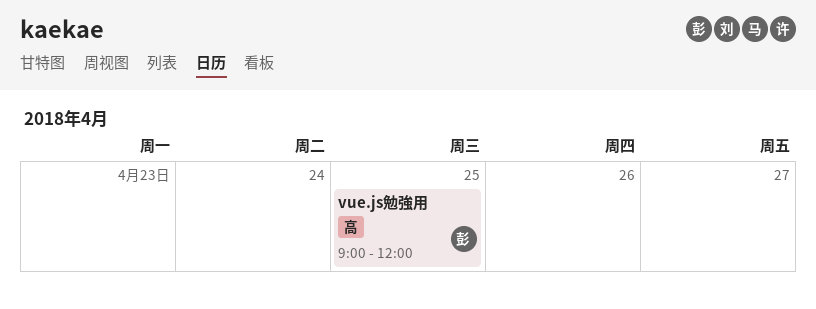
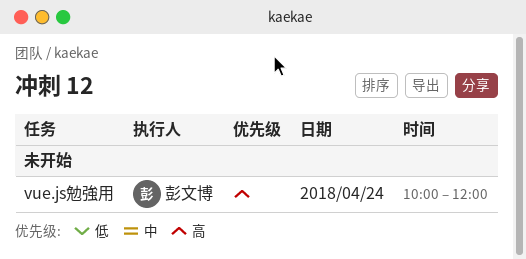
vue.js勉強用, day: Apr 25 -> Apr 24
vue.js勉強用, begins: 09:00 -> 10:00

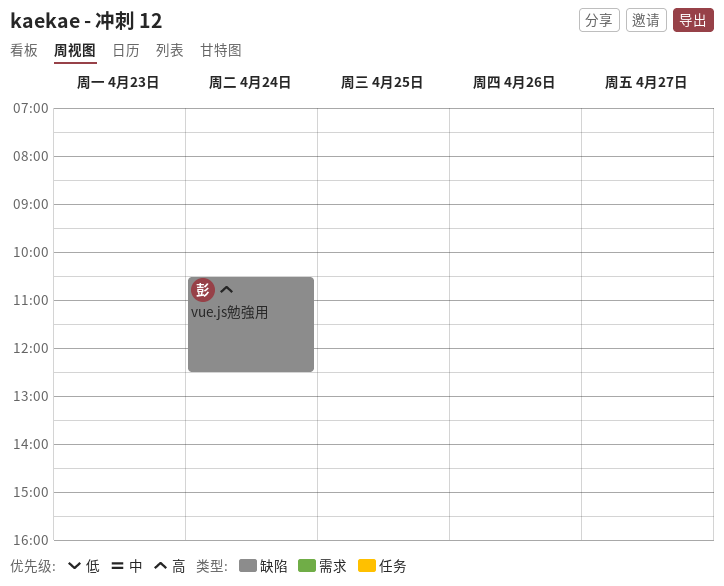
vue.js勉強用, begins: 10:00 -> 10:30
vue.js勉強用, ends: 12:00 -> 12:30

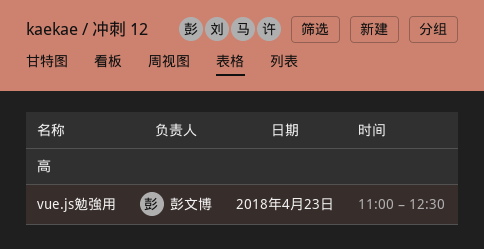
vue.js勉強用, day: Apr 24 -> Apr 23
vue.js勉強用, begins: 10:30 -> 11:00

